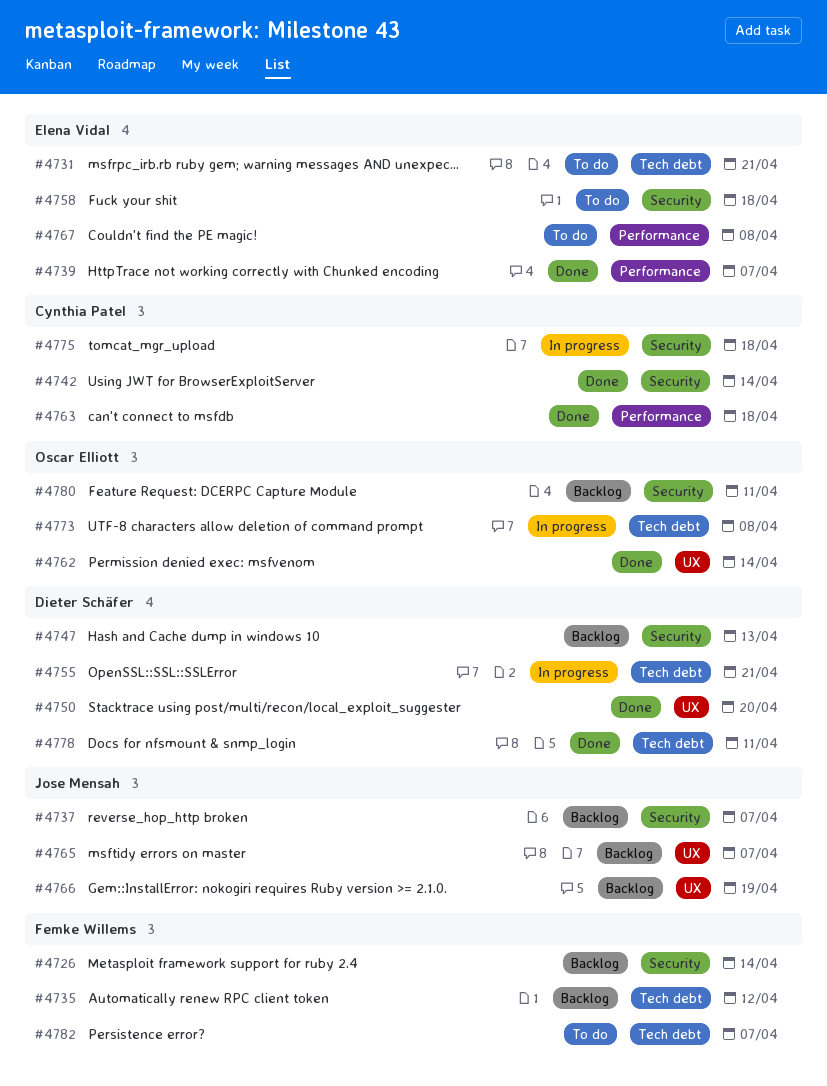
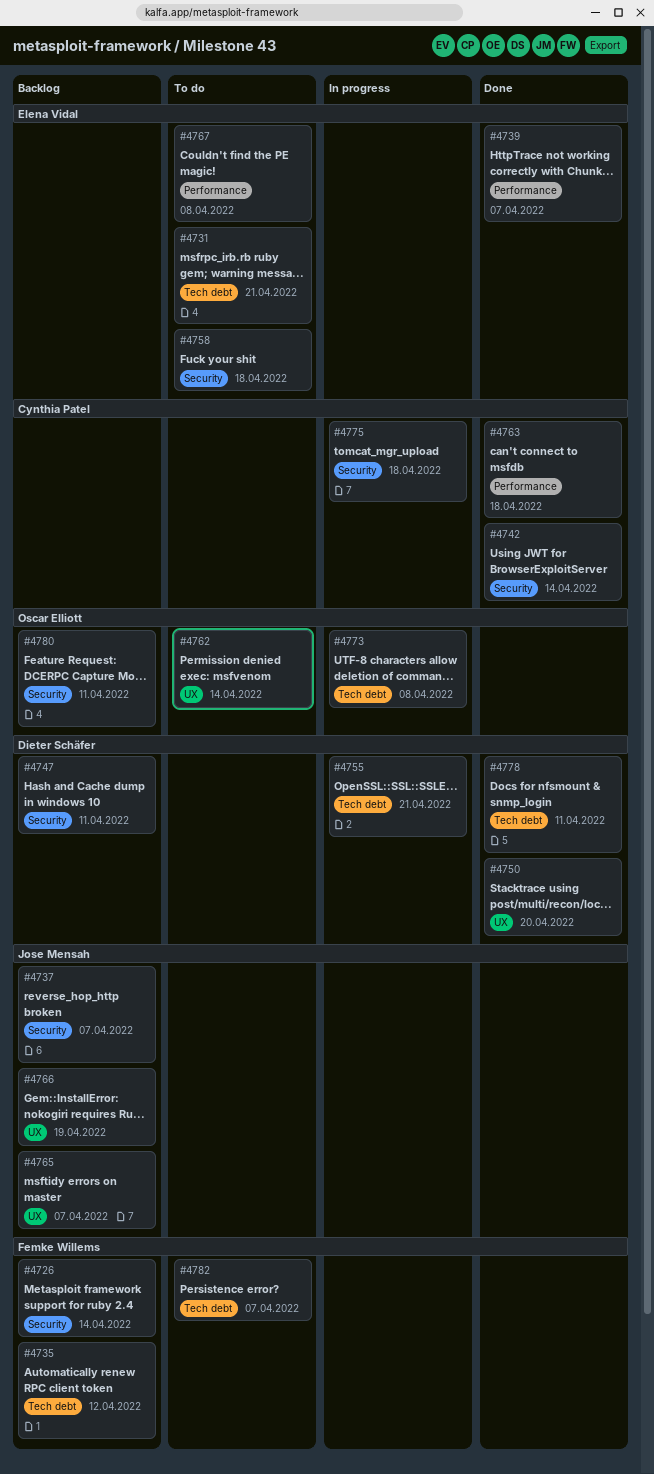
#4747, due: Apr 13 -> Apr 11
#4762, status: Done -> To do

